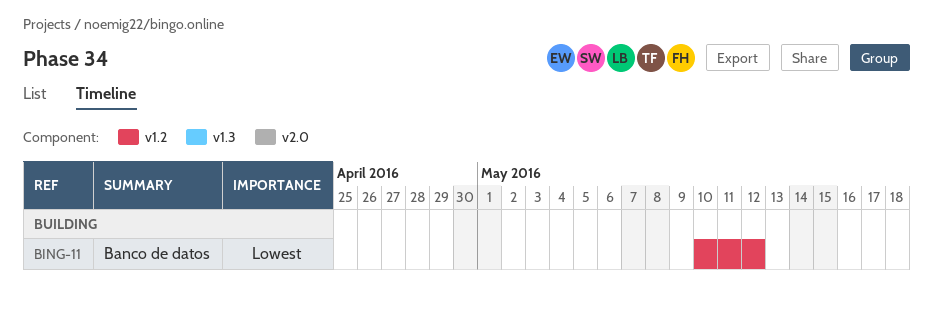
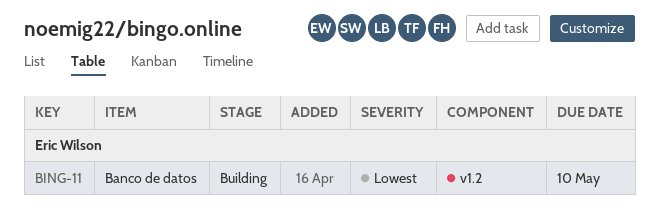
BING-11, due: May 12 -> May 10

